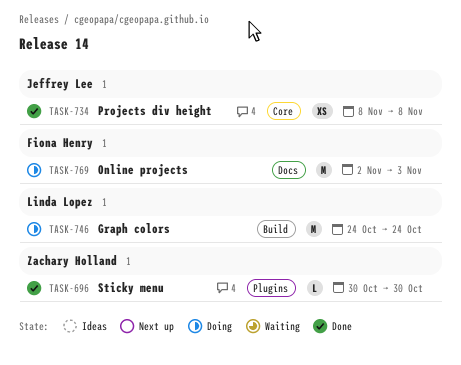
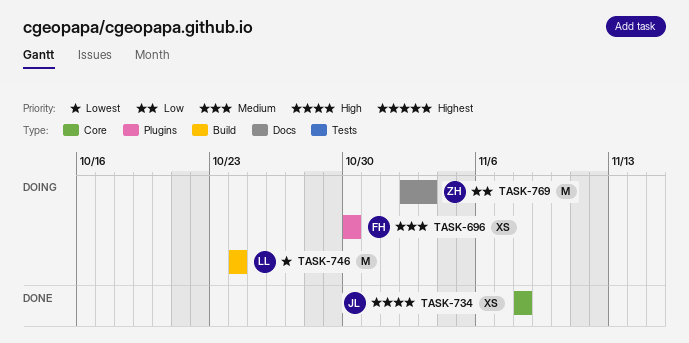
TASK-696, status: Done -> Doing
TASK-696, owner: Zachary Holland -> Fiona Henry
TASK-696, estimate: L -> XS
TASK-769, owner: Fiona Henry -> Zachary Holland

